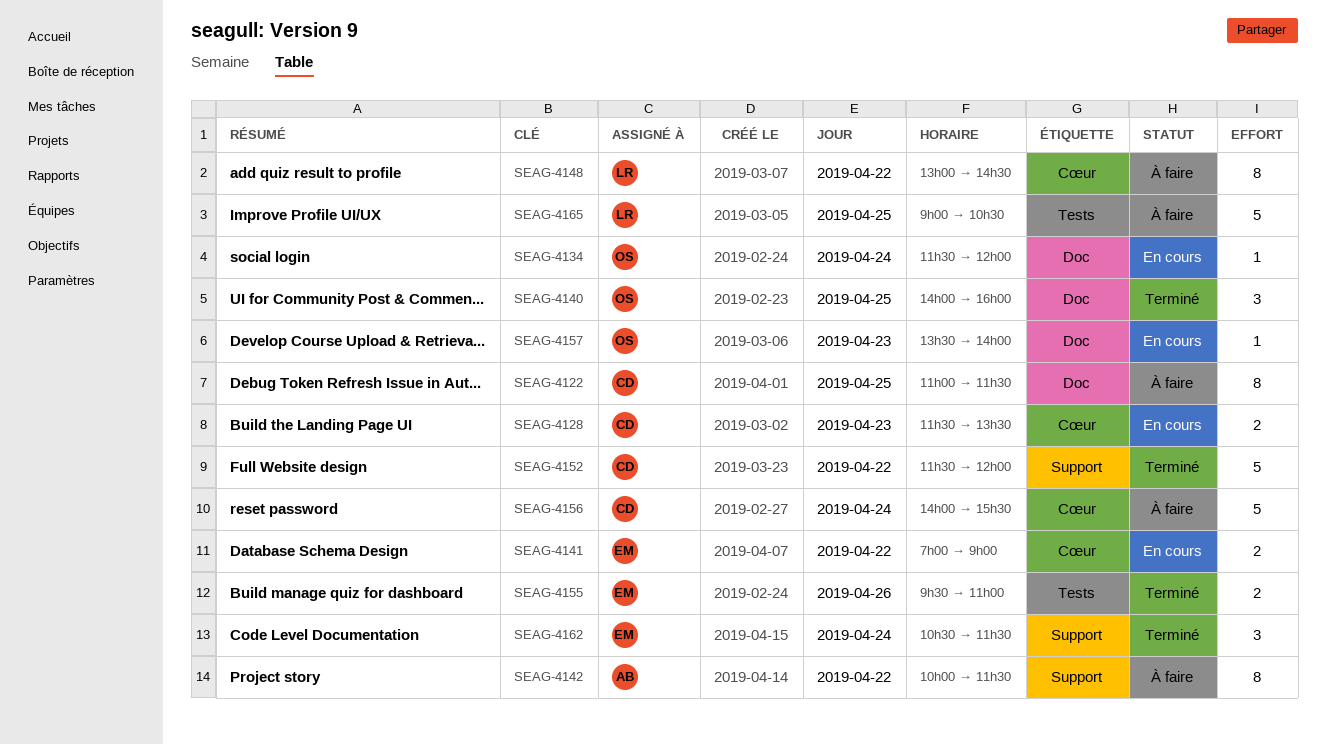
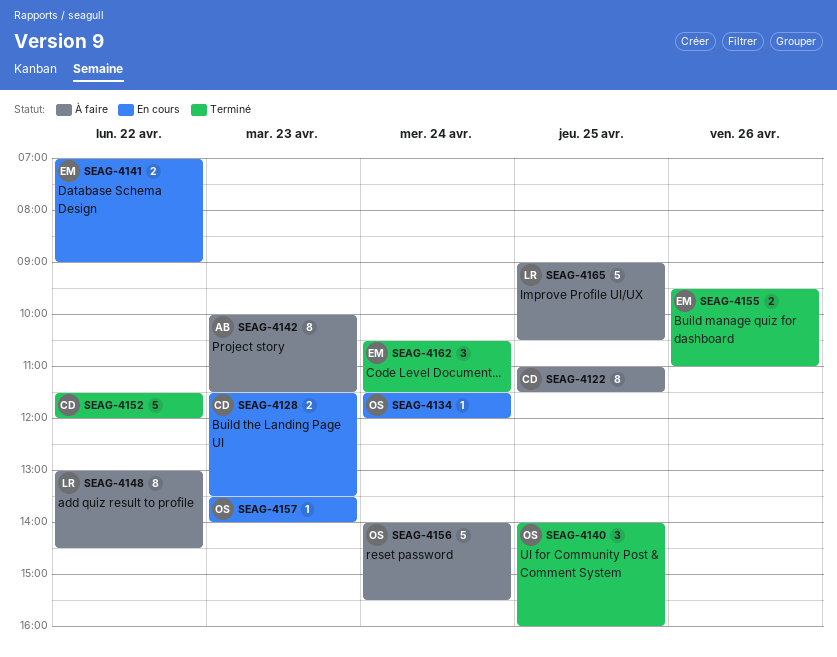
SEAG-4142, day: Apr 22 -> Apr 23
SEAG-4156, owner: CD -> OS

